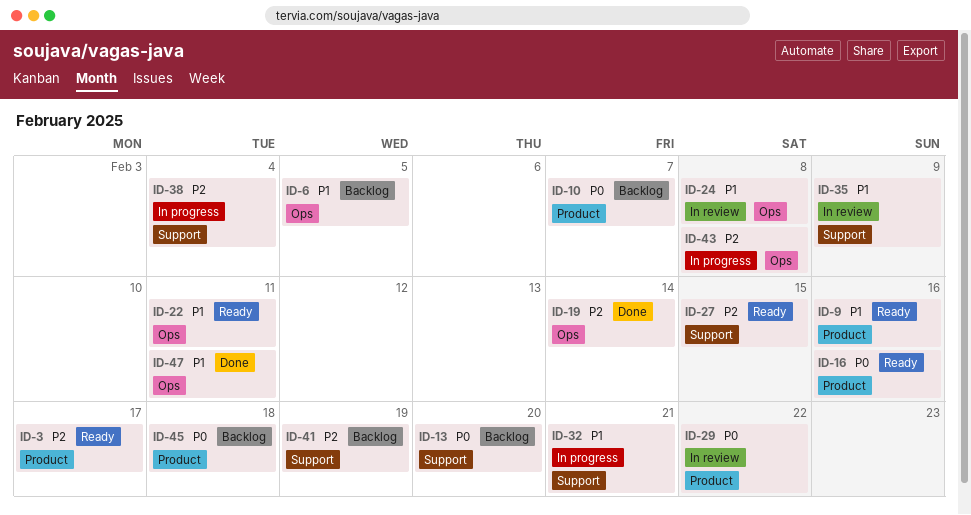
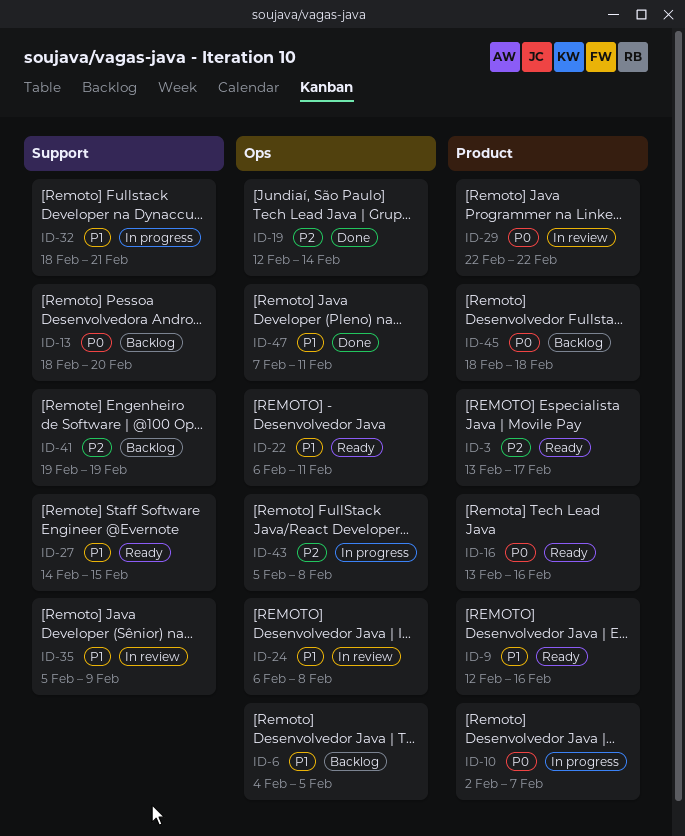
ID-10, status: Backlog -> In progress
ID-27, priority: P2 -> P1
ID-38: present -> none

